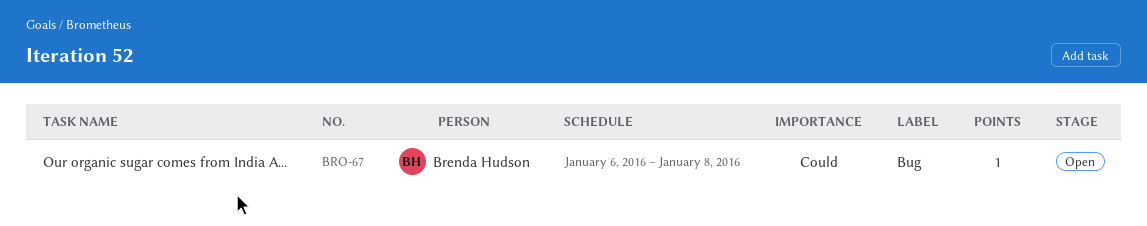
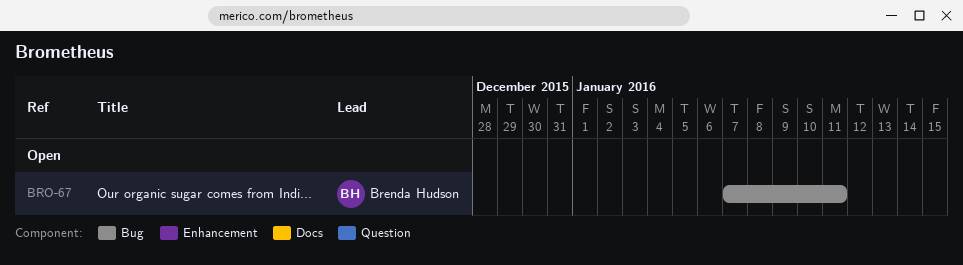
BRO-67, start: Jan 6 -> Jan 7
BRO-67, due: Jan 8 -> Jan 11

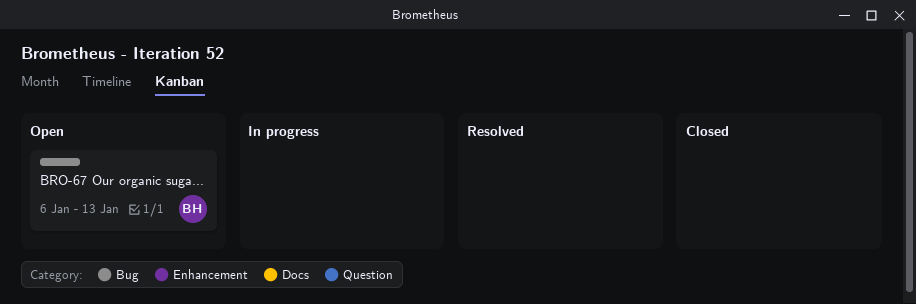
BRO-67, start: Jan 7 -> Jan 6
BRO-67, due: Jan 11 -> Jan 13

